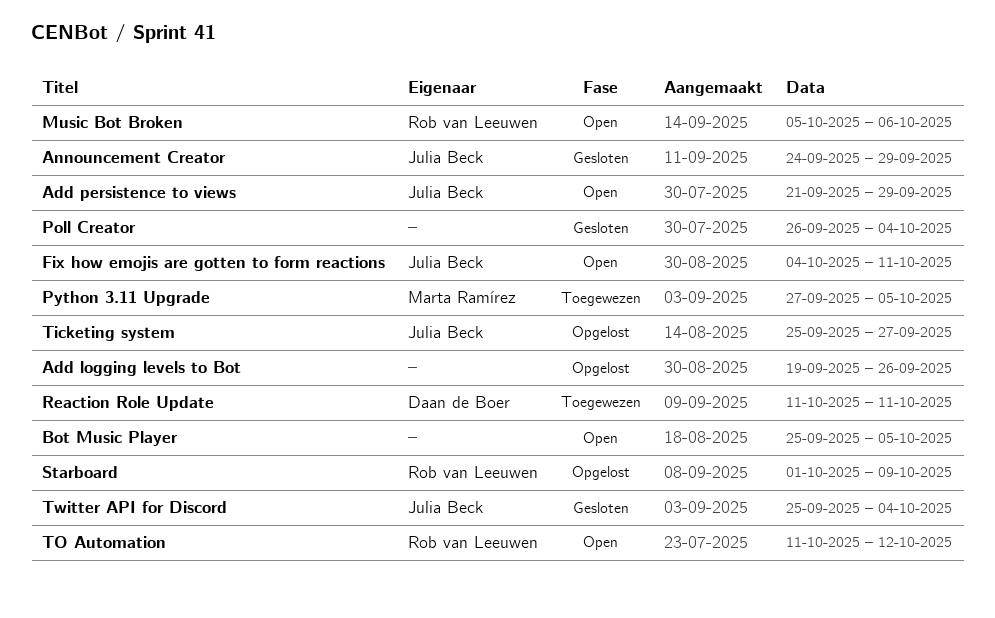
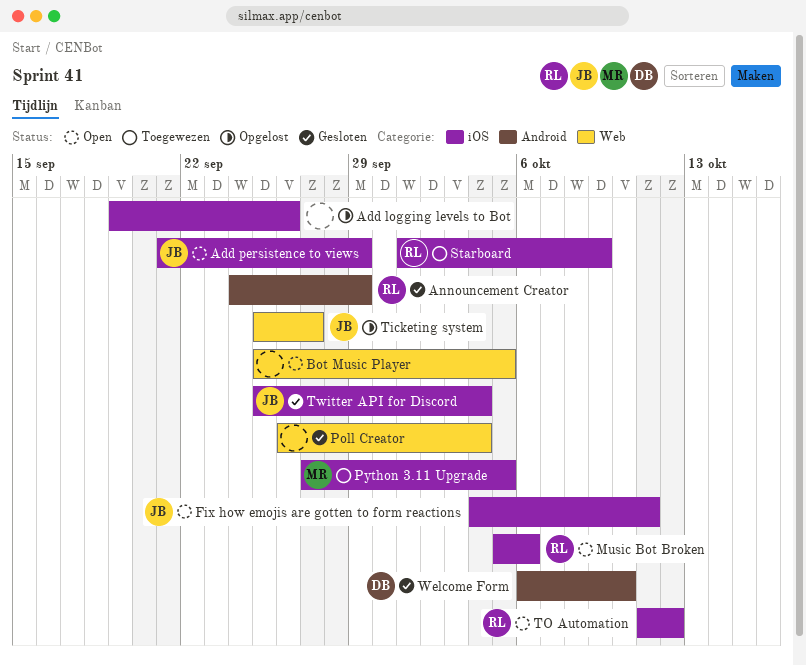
Announcement Creator, owner: Julia Beck -> Rob van Leeuwen
Reaction Role Update: present -> none
Starboard, status: Opgelost -> Toegewezen
Welcome Form: none -> present

